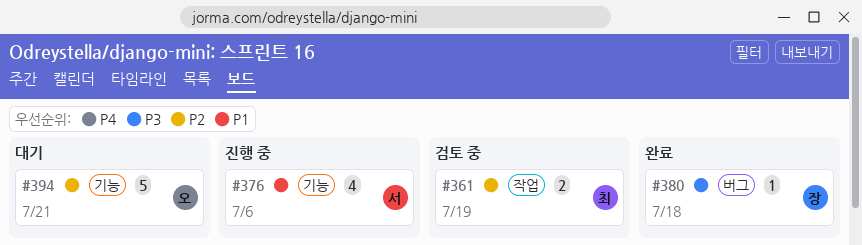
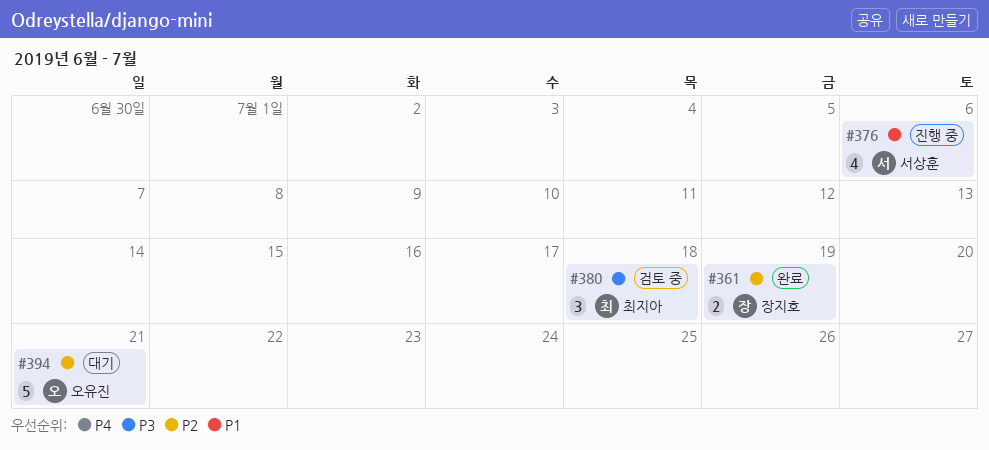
#361, status: 검토 중 -> 완료
#361, owner: 최지아 -> 장지호
#380, status: 완료 -> 검토 중
#380, owner: 장지호 -> 최지아
#380, estimate: 1 -> 3

